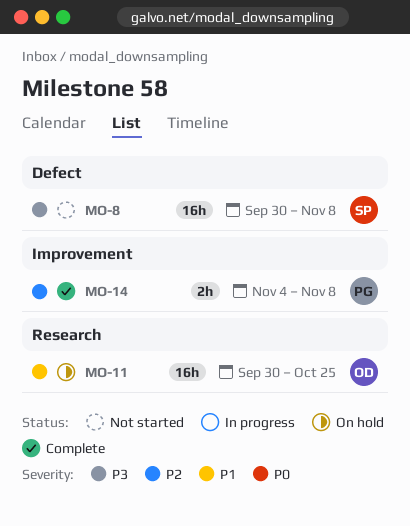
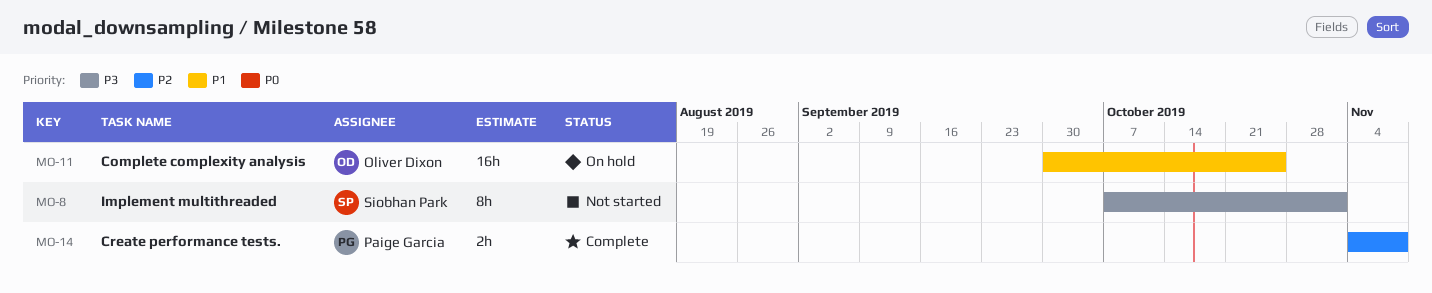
MO-8, estimate: 16h -> 8h
MO-8, start: Sep 30 -> Oct 7
MO-8, due: Nov 8 -> Nov 1

